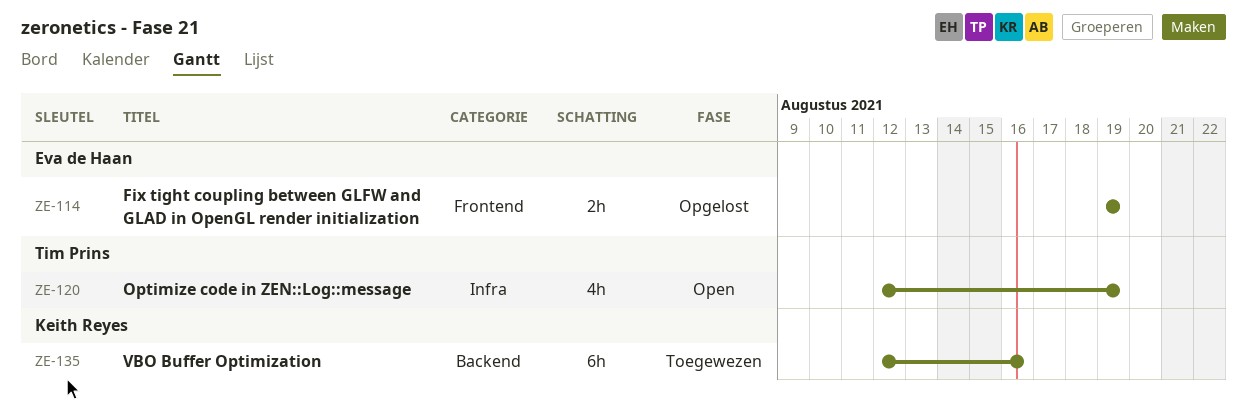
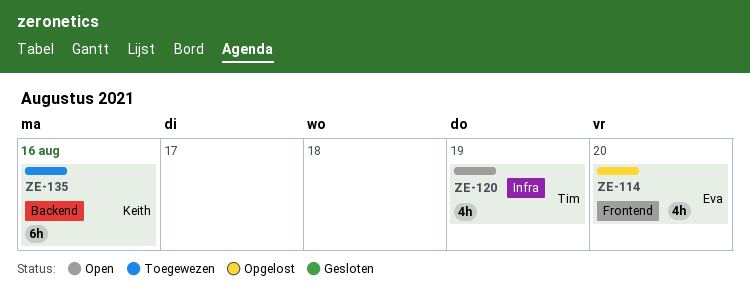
ZE-114, estimate: 2h -> 4h
ZE-114, due: Aug 19 -> Aug 20

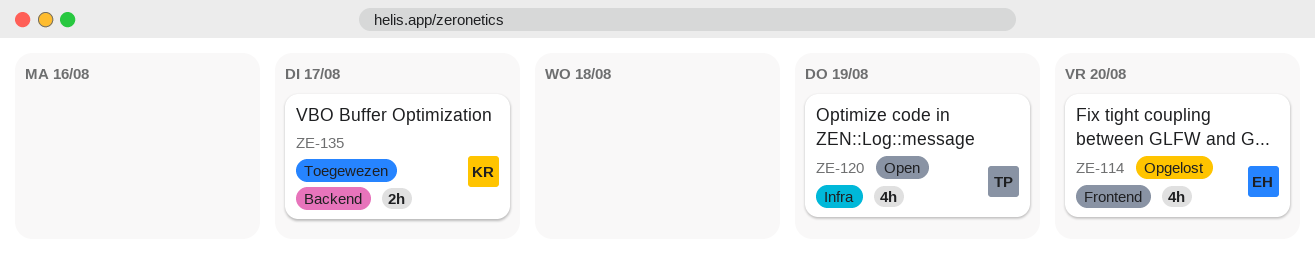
ZE-135, estimate: 6h -> 2h
ZE-135, due: Aug 16 -> Aug 17

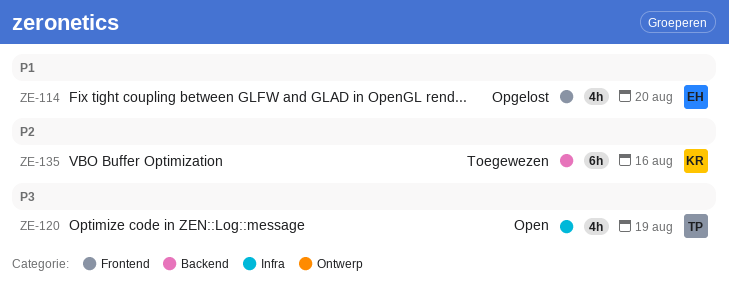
ZE-135, estimate: 2h -> 6h
ZE-135, due: Aug 17 -> Aug 16

